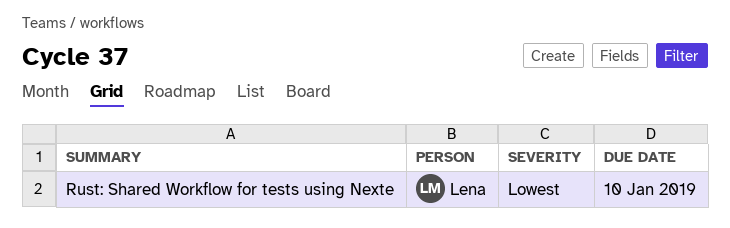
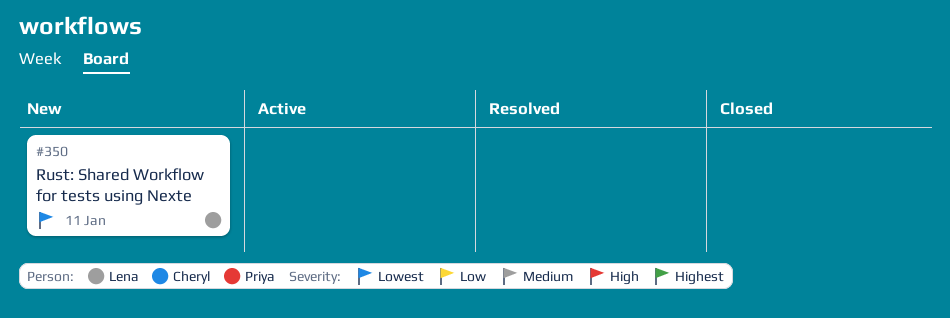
Rust: Shared Workflow for tests using Nexte, due: Jan 10 -> Jan 11

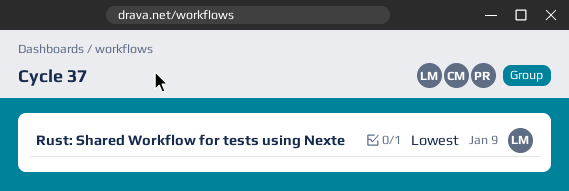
Rust: Shared Workflow for tests using Nexte, due: Jan 11 -> Jan 9

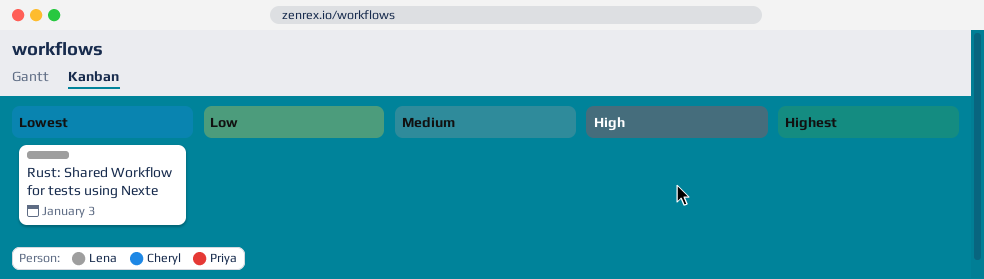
Rust: Shared Workflow for tests using Nexte, due: Jan 9 -> Jan 3

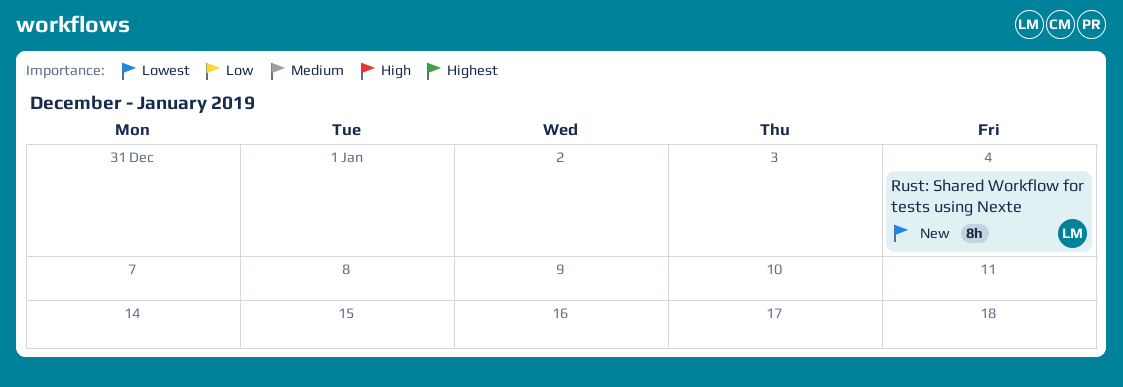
Rust: Shared Workflow for tests using Nexte, due: Jan 3 -> Jan 4

